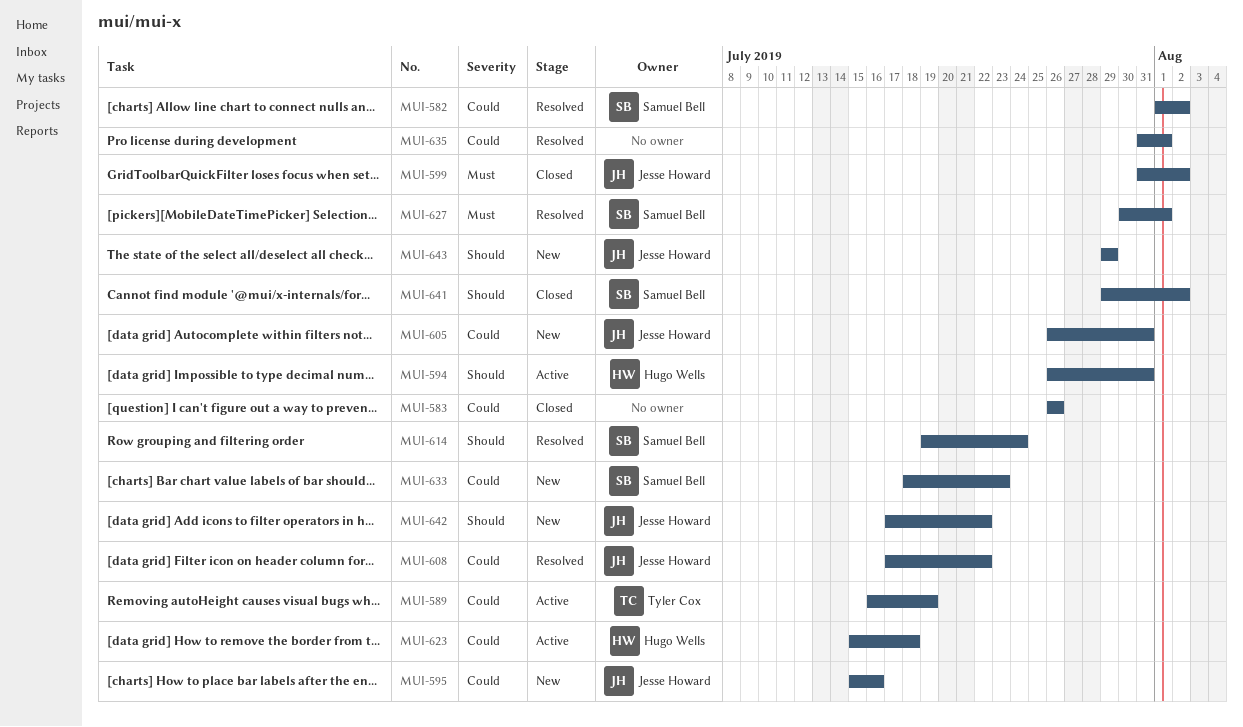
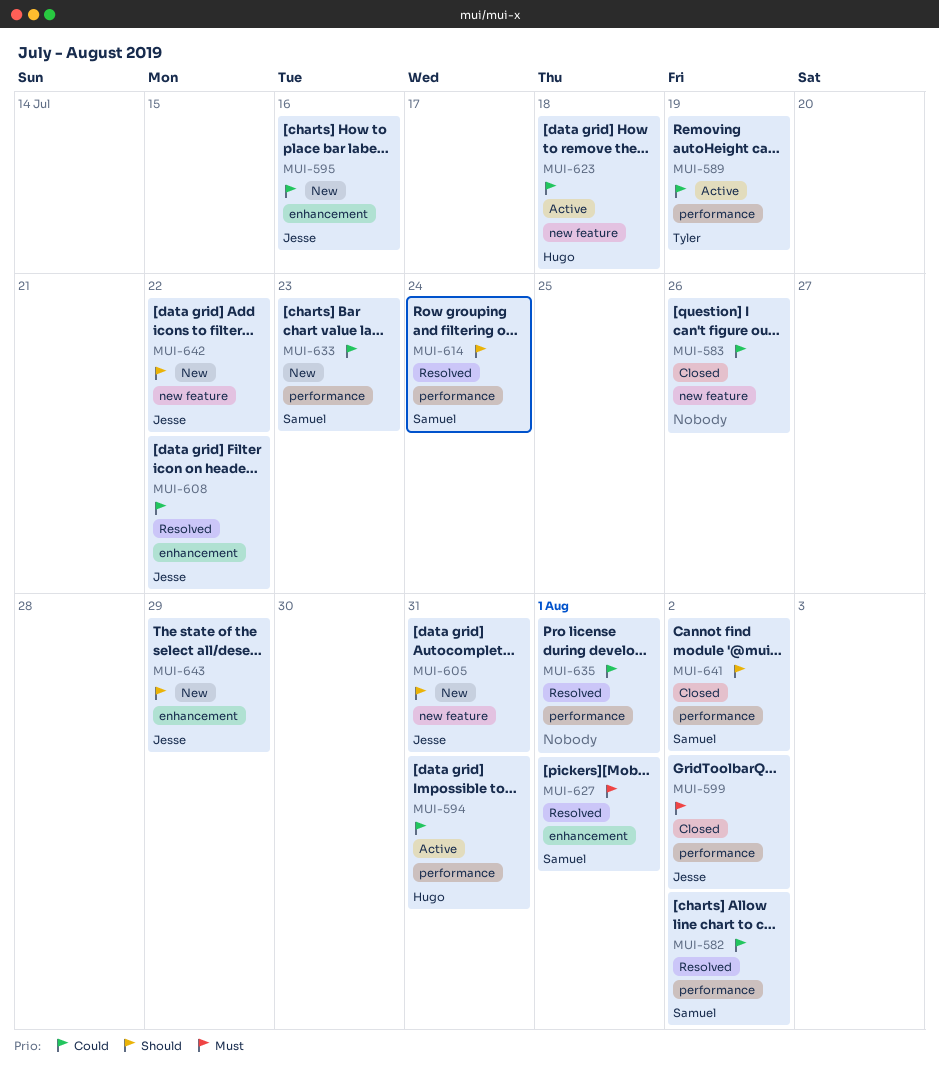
MUI-594, priority: Should -> Could
MUI-605, priority: Could -> Should

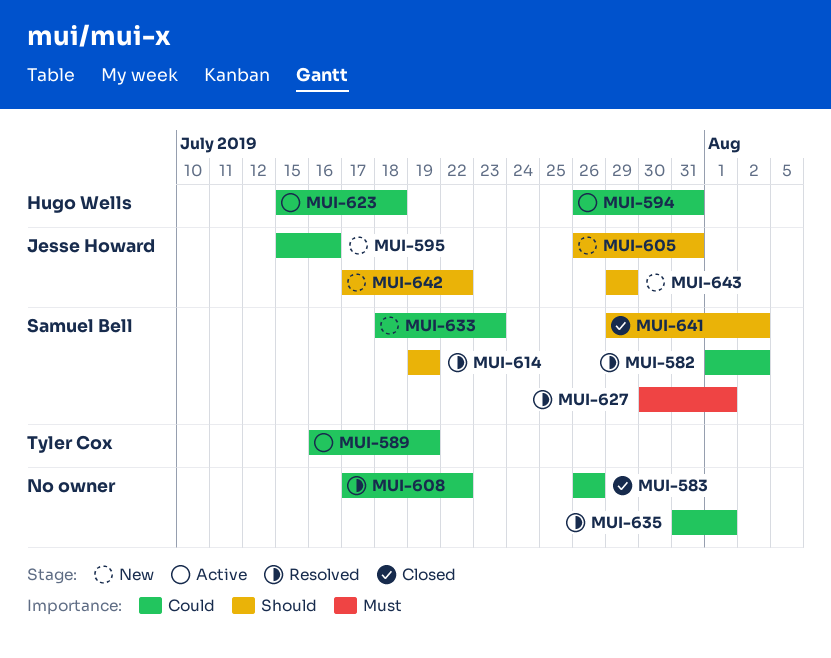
MUI-599: present -> none
MUI-608, owner: Jesse Howard -> none
MUI-614, due: Jul 24 -> Jul 19

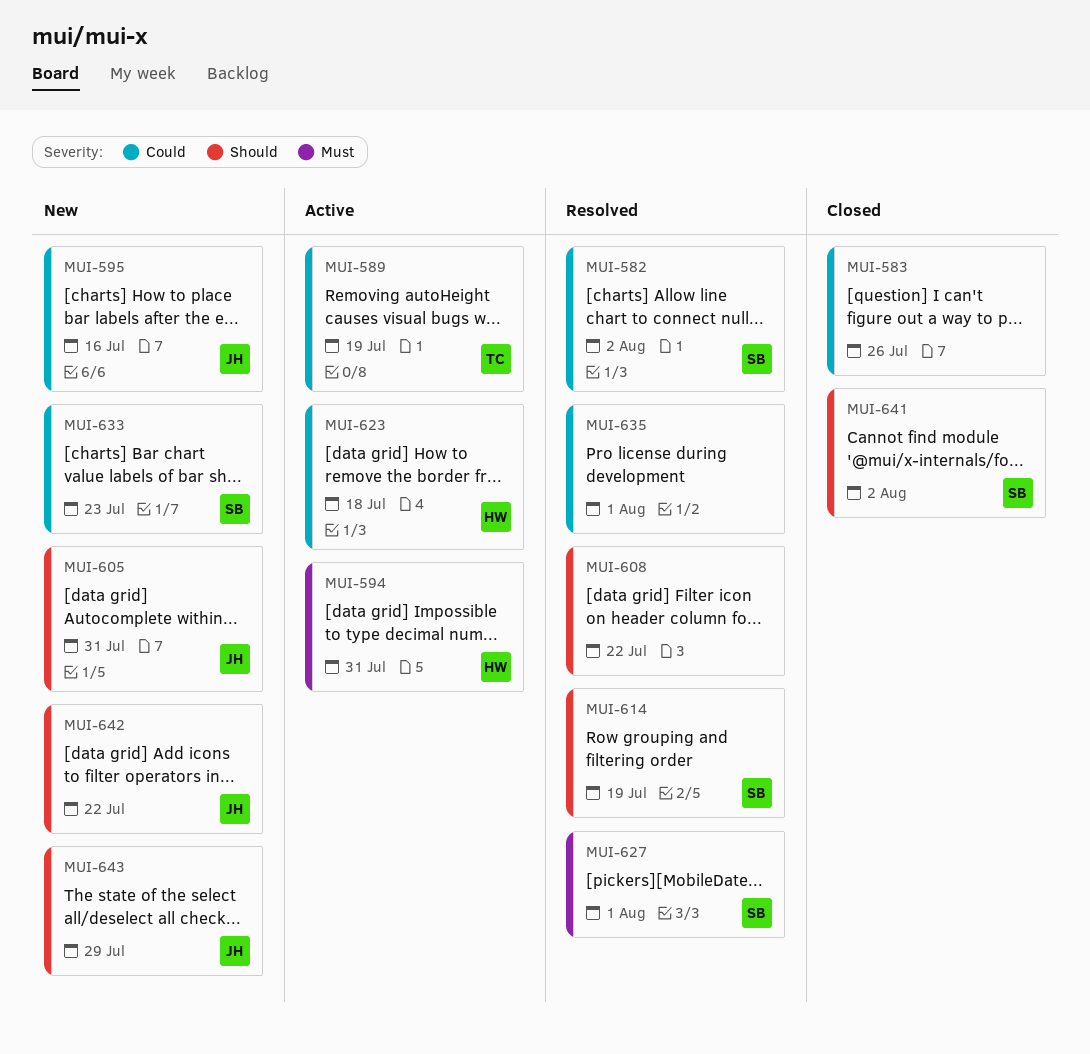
MUI-594, priority: Could -> Must
MUI-608, priority: Could -> Should

